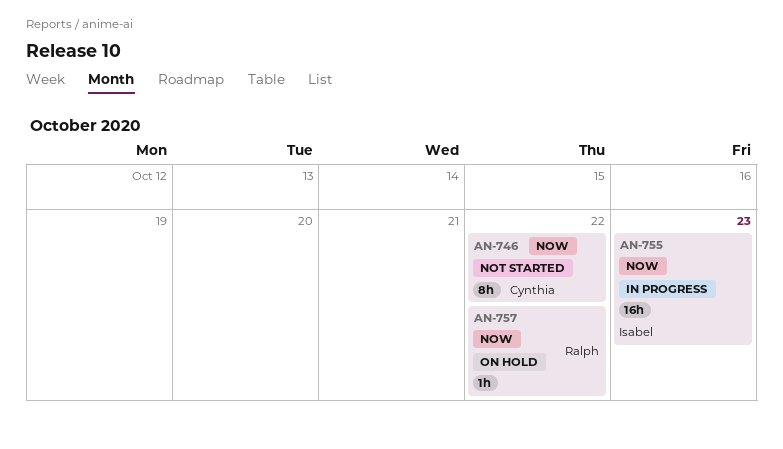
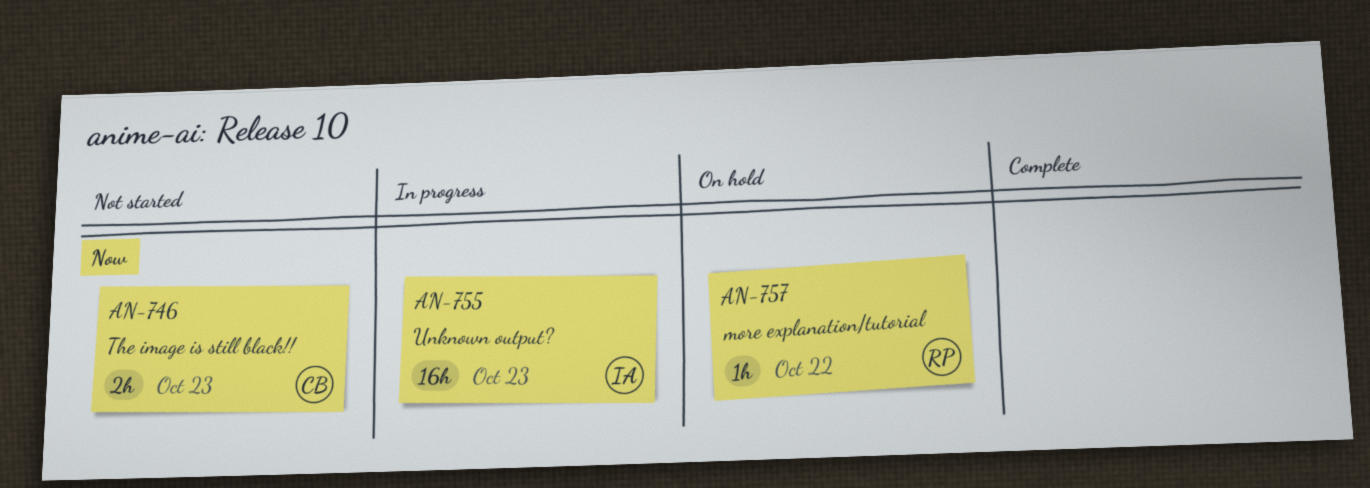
AN-746, estimate: 8h -> 2h
AN-746, due: Oct 22 -> Oct 23

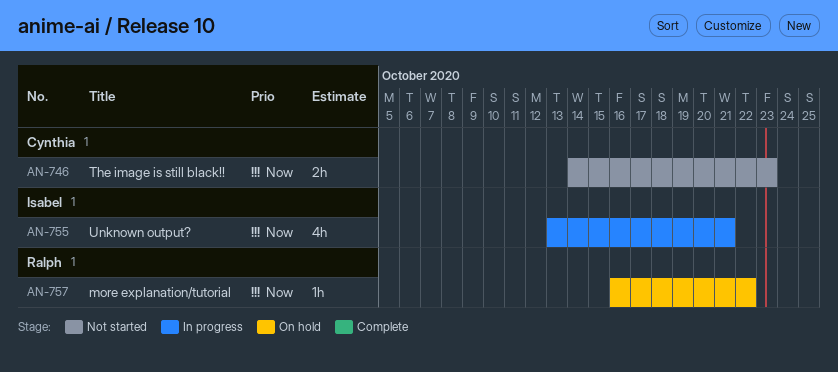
AN-755, estimate: 16h -> 4h
AN-755, due: Oct 23 -> Oct 21

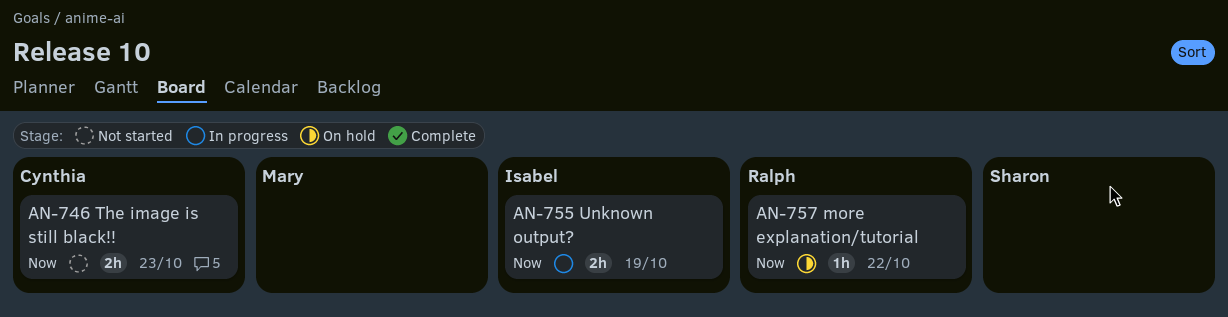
AN-755, estimate: 4h -> 2h
AN-755, due: Oct 21 -> Oct 19

